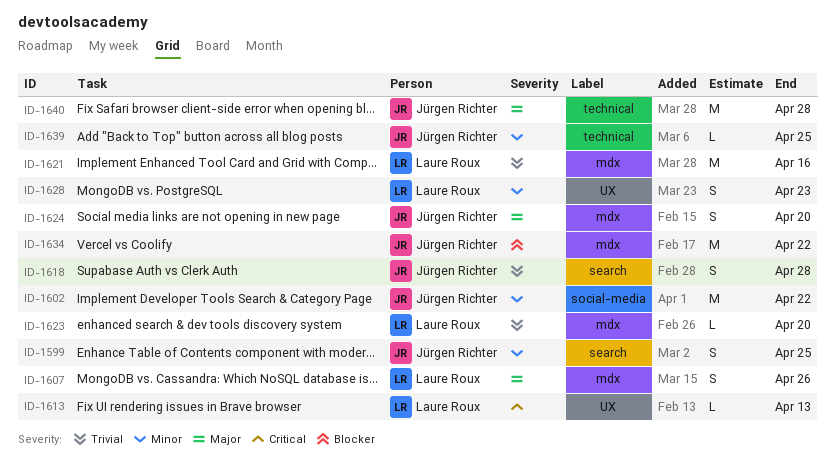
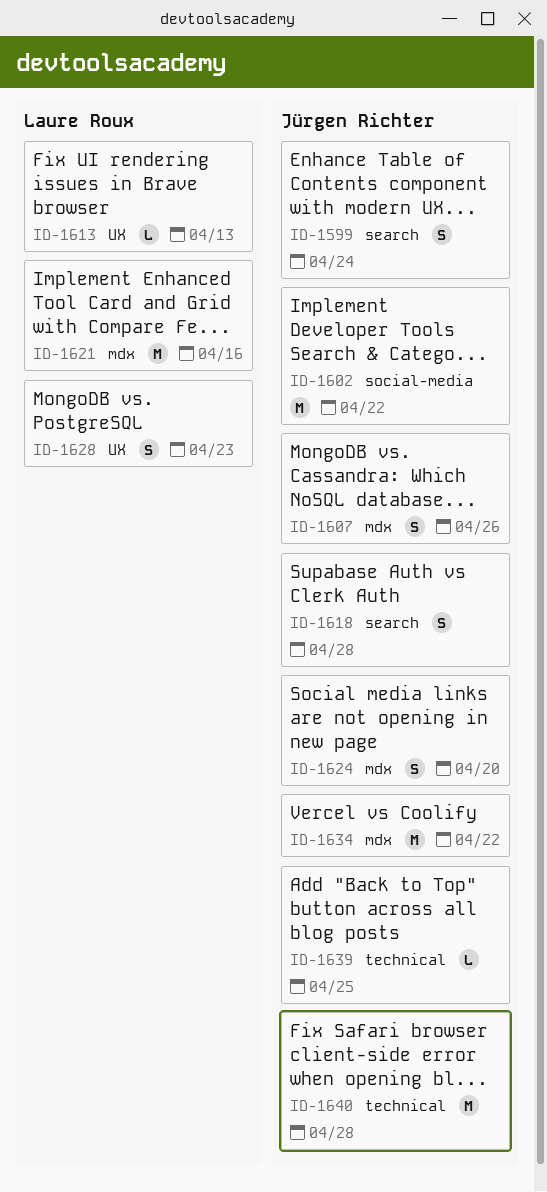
ID-1599, due: Apr 25 -> Apr 24
ID-1607, owner: Laure Roux -> Jürgen Richter
ID-1623: present -> none

